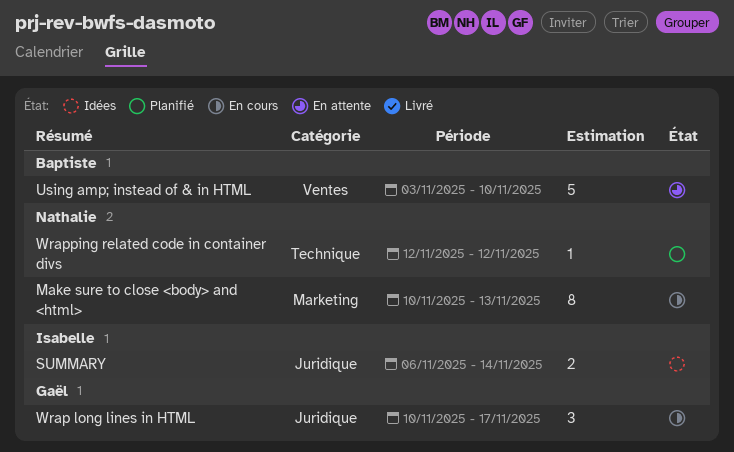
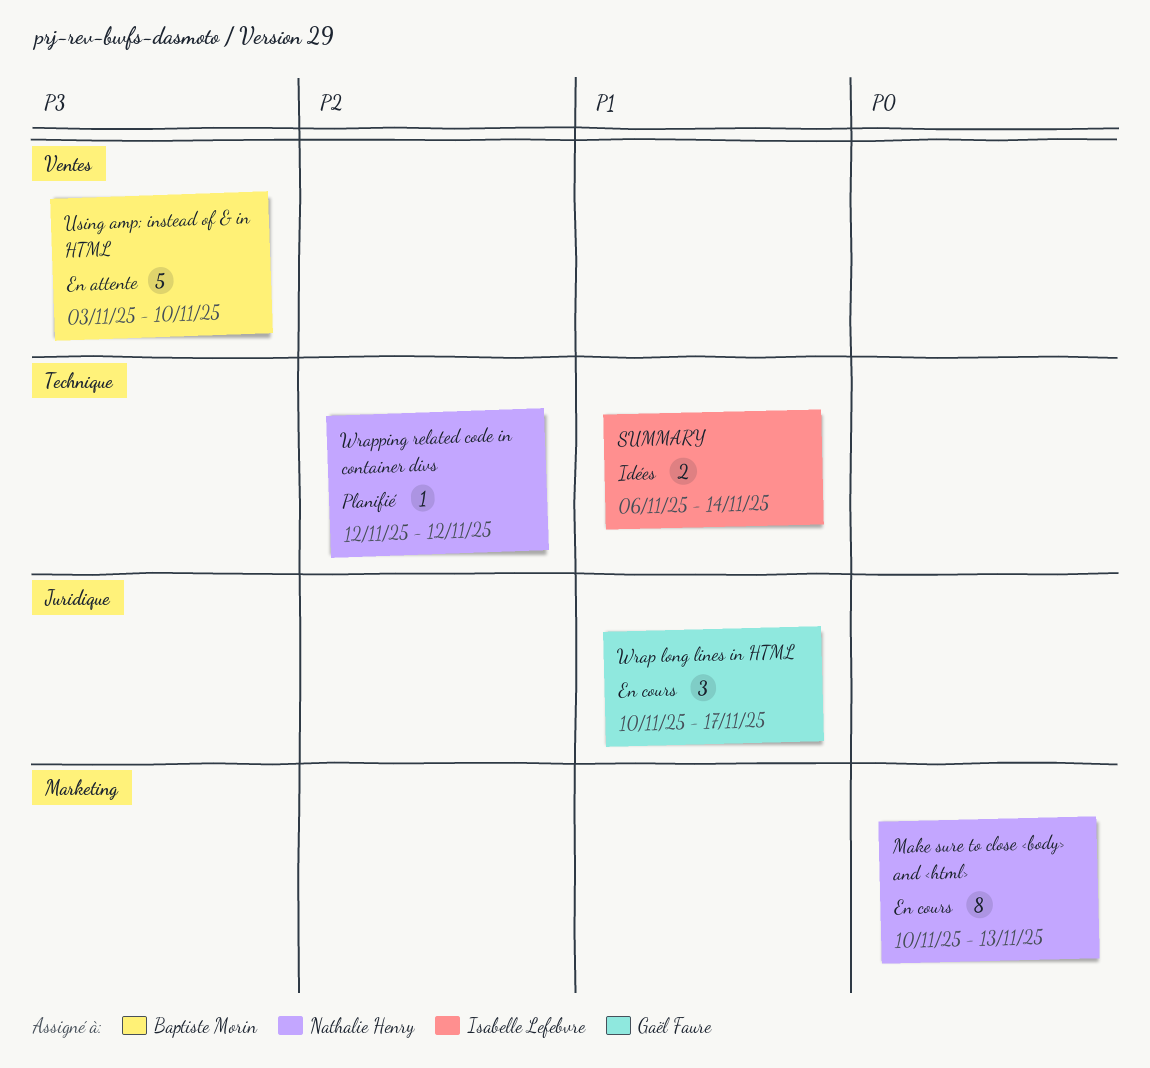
SUMMARY, label: Juridique -> Technique

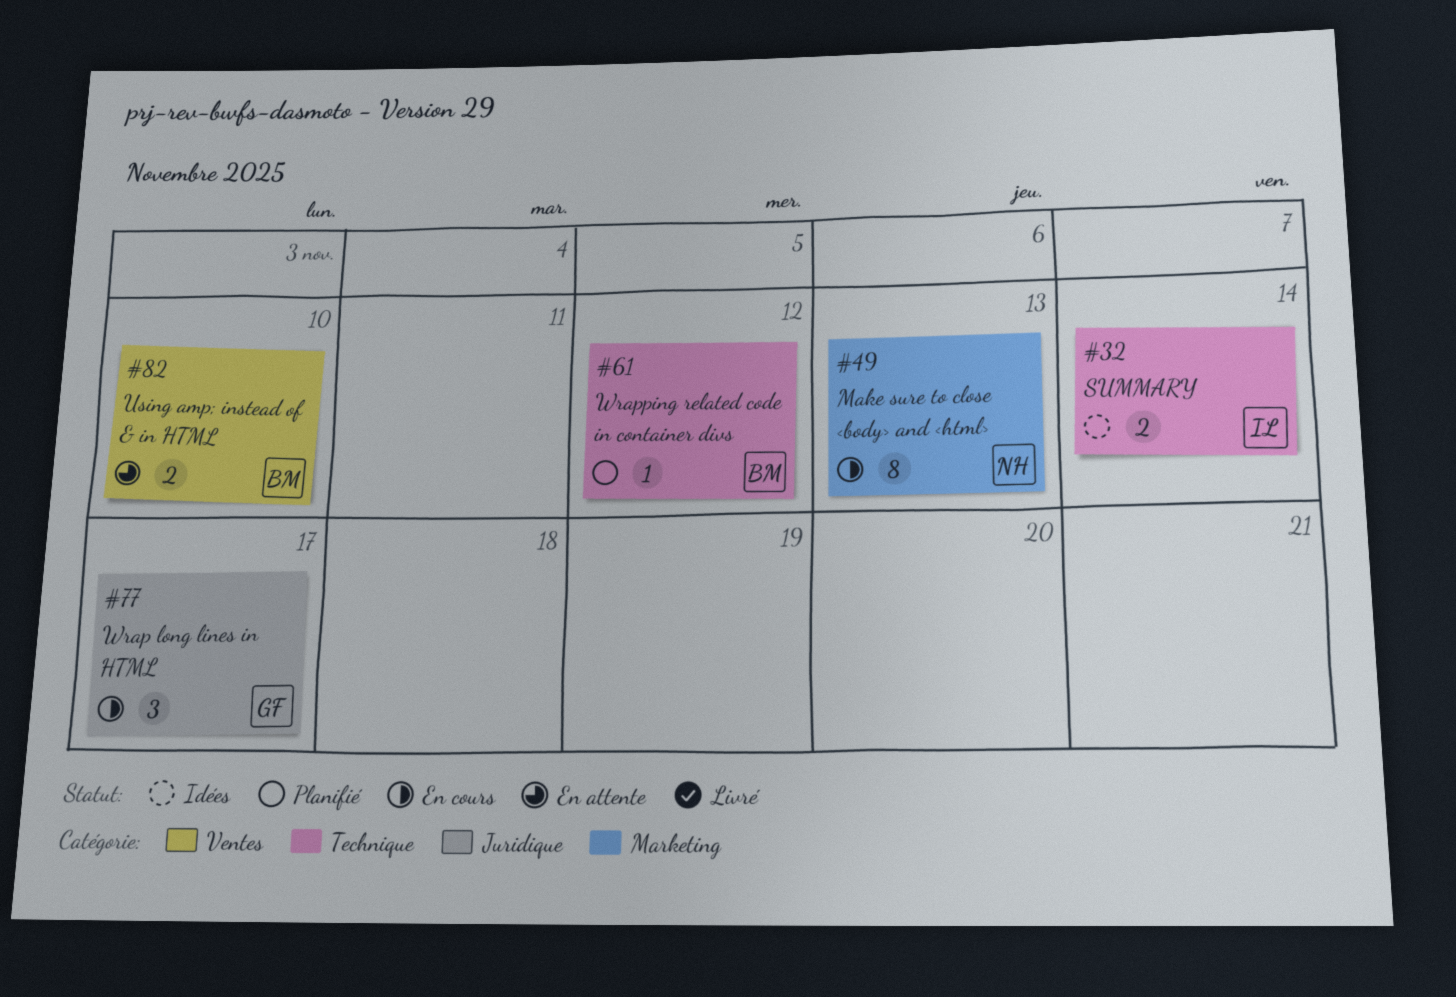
Using amp; instead of & in HTML, estimate: 5 -> 2
Wrapping related code in container divs, owner: Nathalie Henry -> Baptiste Morin

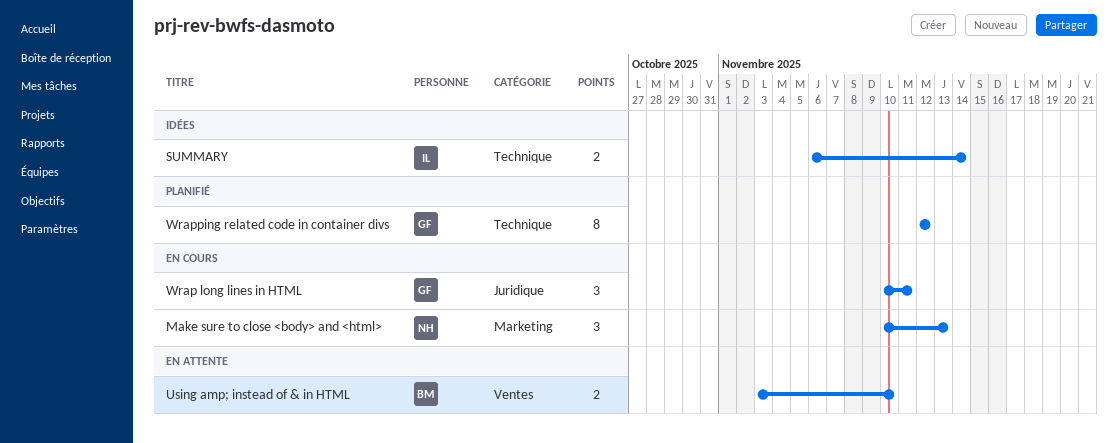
Make sure to close <body> and <html>, estimate: 8 -> 3
Wrap long lines in HTML, due: Nov 17 -> Nov 11
Wrapping related code in container divs, owner: BM -> GF
Wrapping related code in container divs, estimate: 1 -> 8

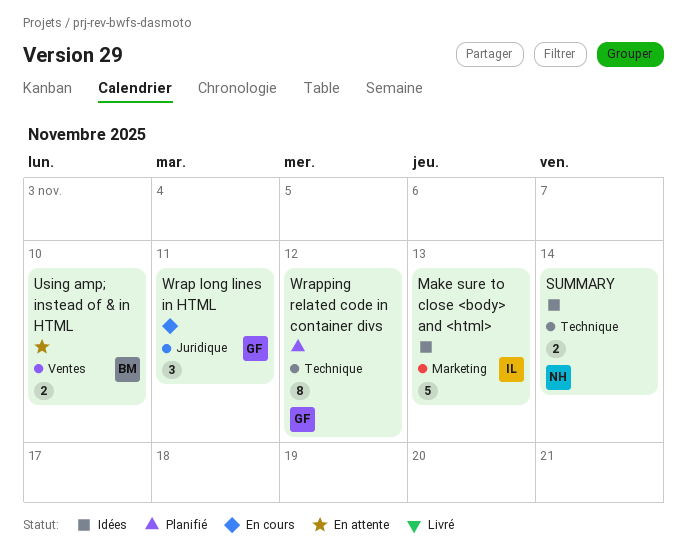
Make sure to close <body> and <html>, status: En cours -> Idées
Make sure to close <body> and <html>, owner: NH -> IL
Make sure to close <body> and <html>, estimate: 3 -> 5
SUMMARY, owner: IL -> NH

